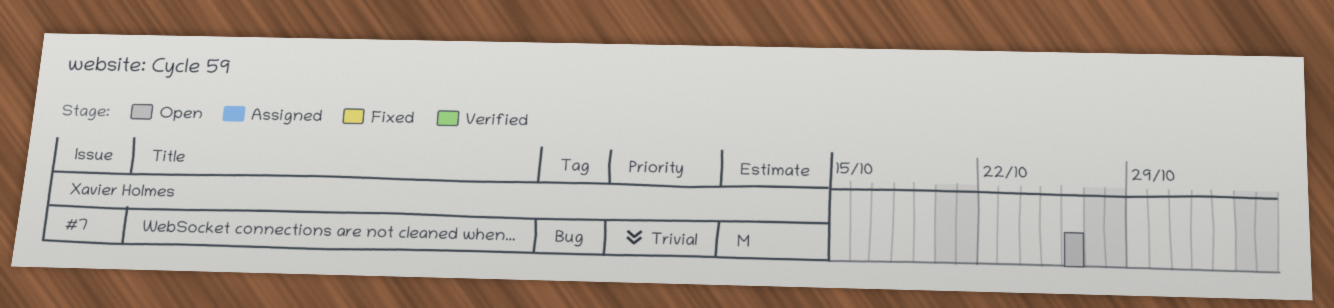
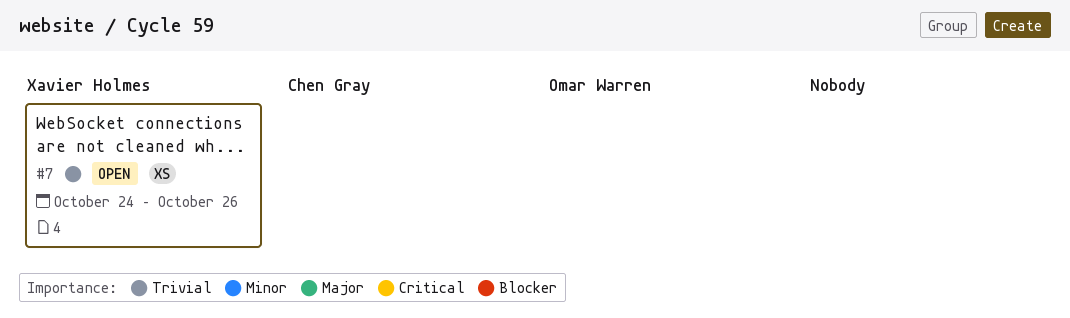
#7, estimate: M -> XS
#7, start: Oct 26 -> Oct 24

